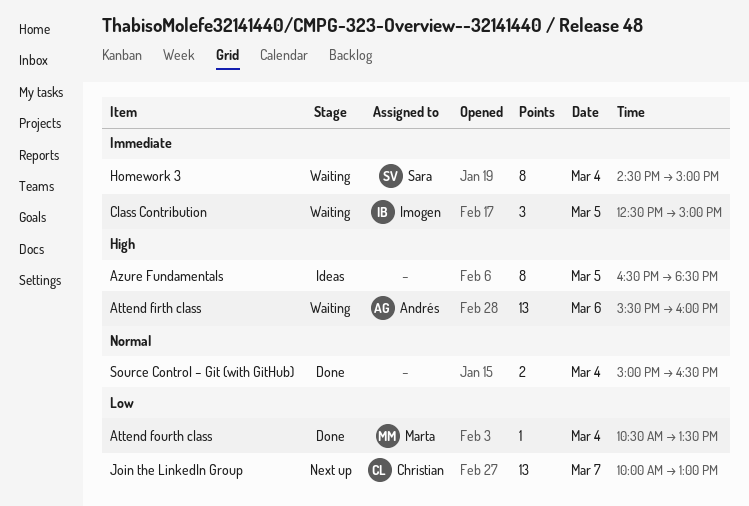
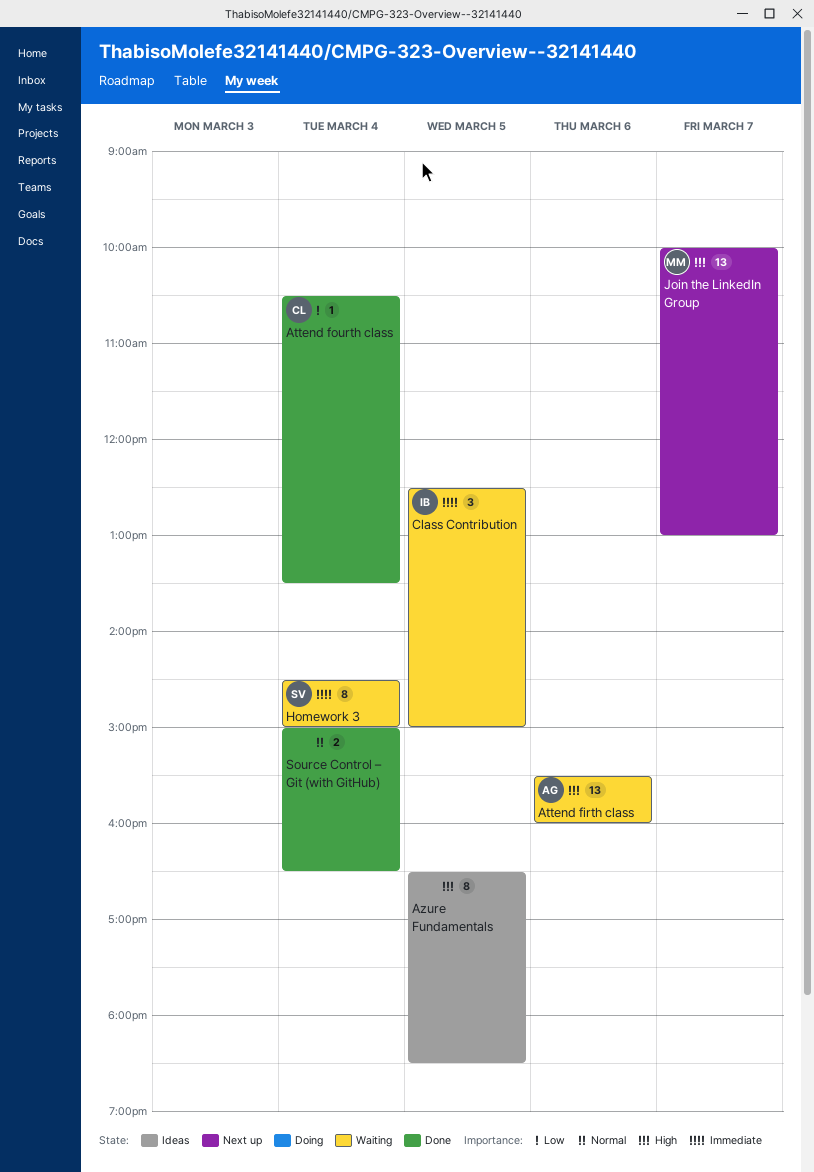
Attend fourth class, owner: Marta -> Christian
Join the LinkedIn Group, owner: Christian -> Marta
Join the LinkedIn Group, priority: Low -> High

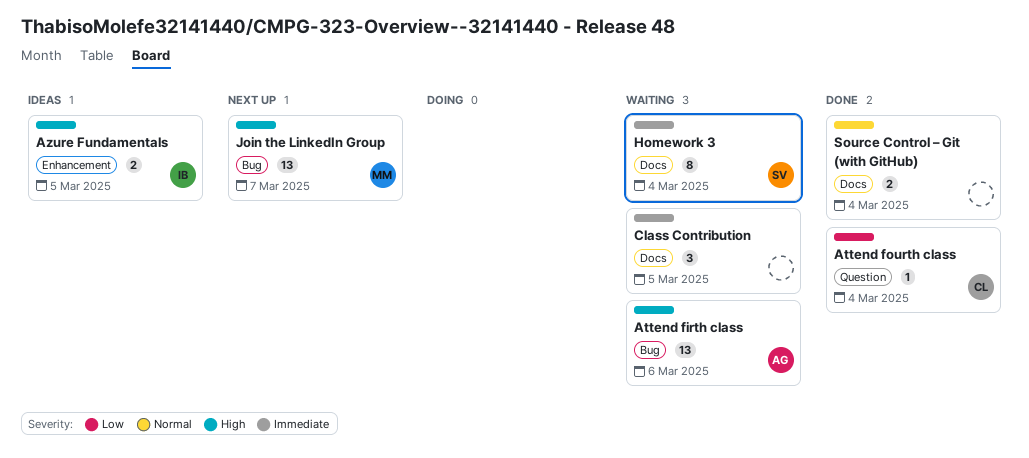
Azure Fundamentals, owner: none -> IB
Azure Fundamentals, estimate: 8 -> 2
Class Contribution, owner: IB -> none

